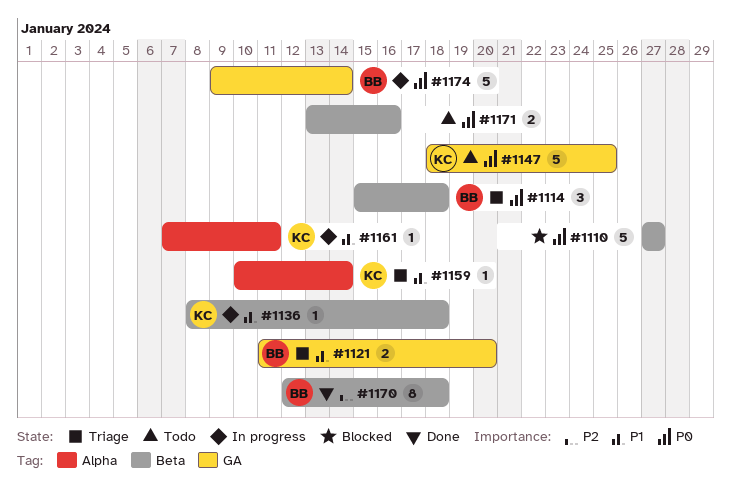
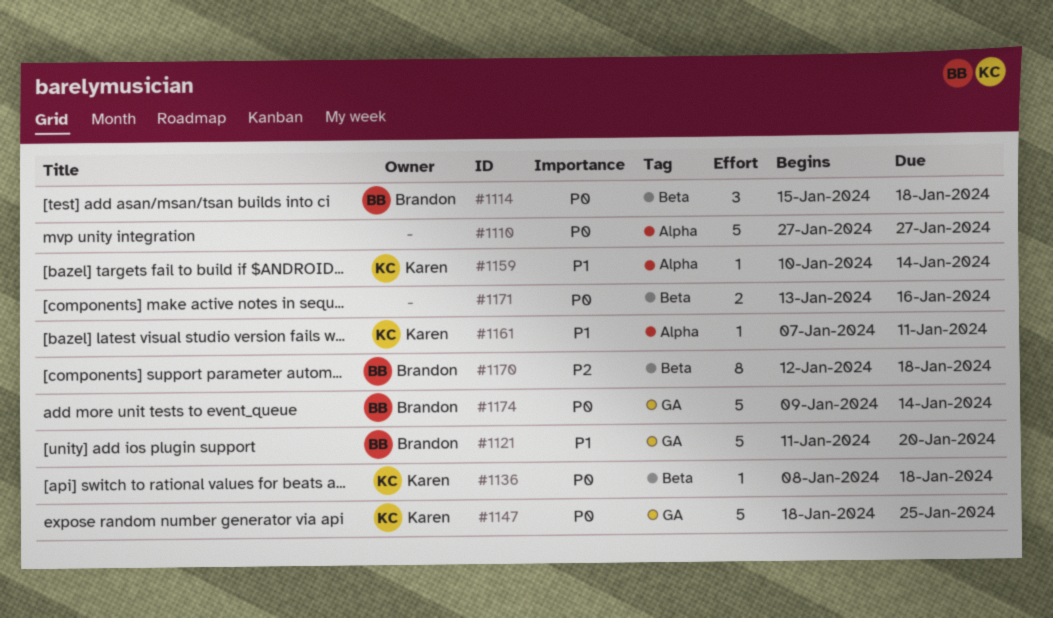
#1110, label: Beta -> Alpha
#1121, estimate: 2 -> 5
#1136, priority: P1 -> P0

